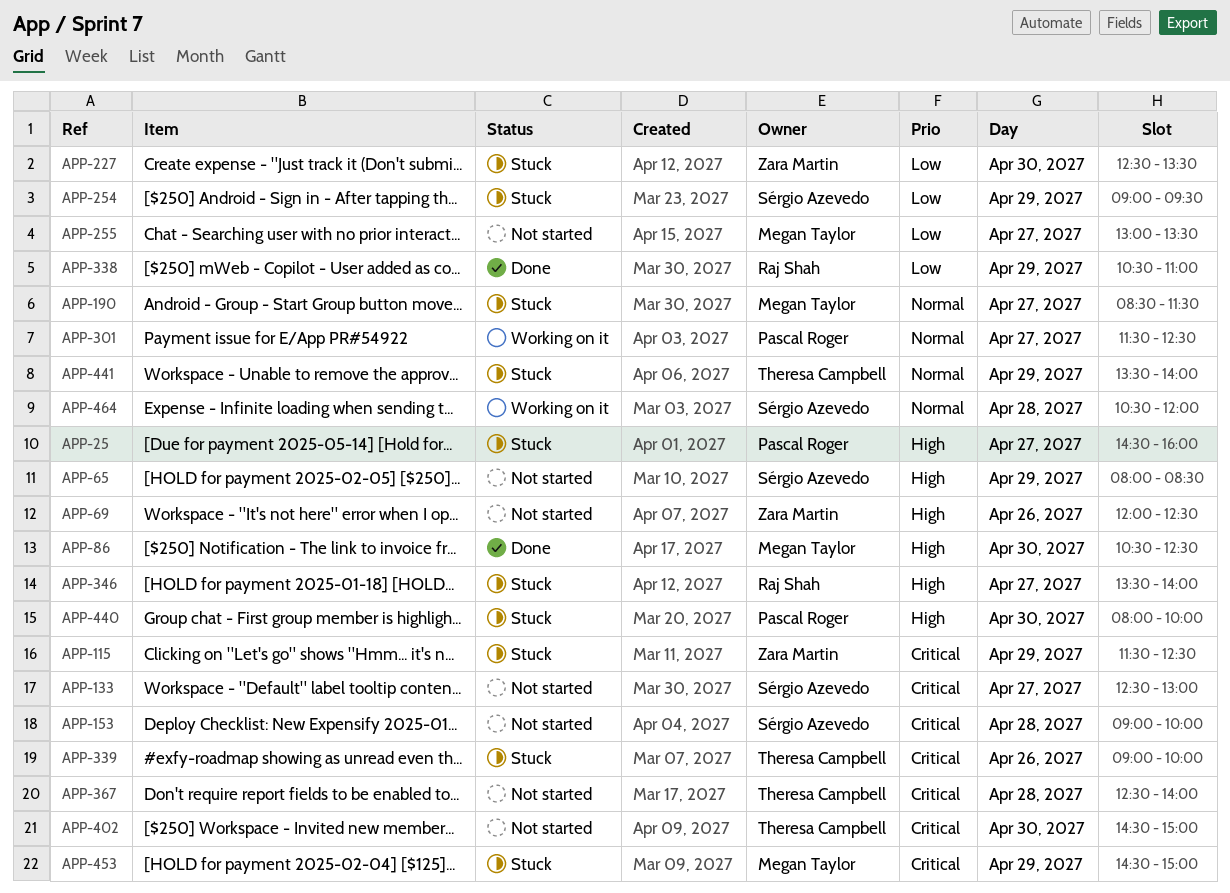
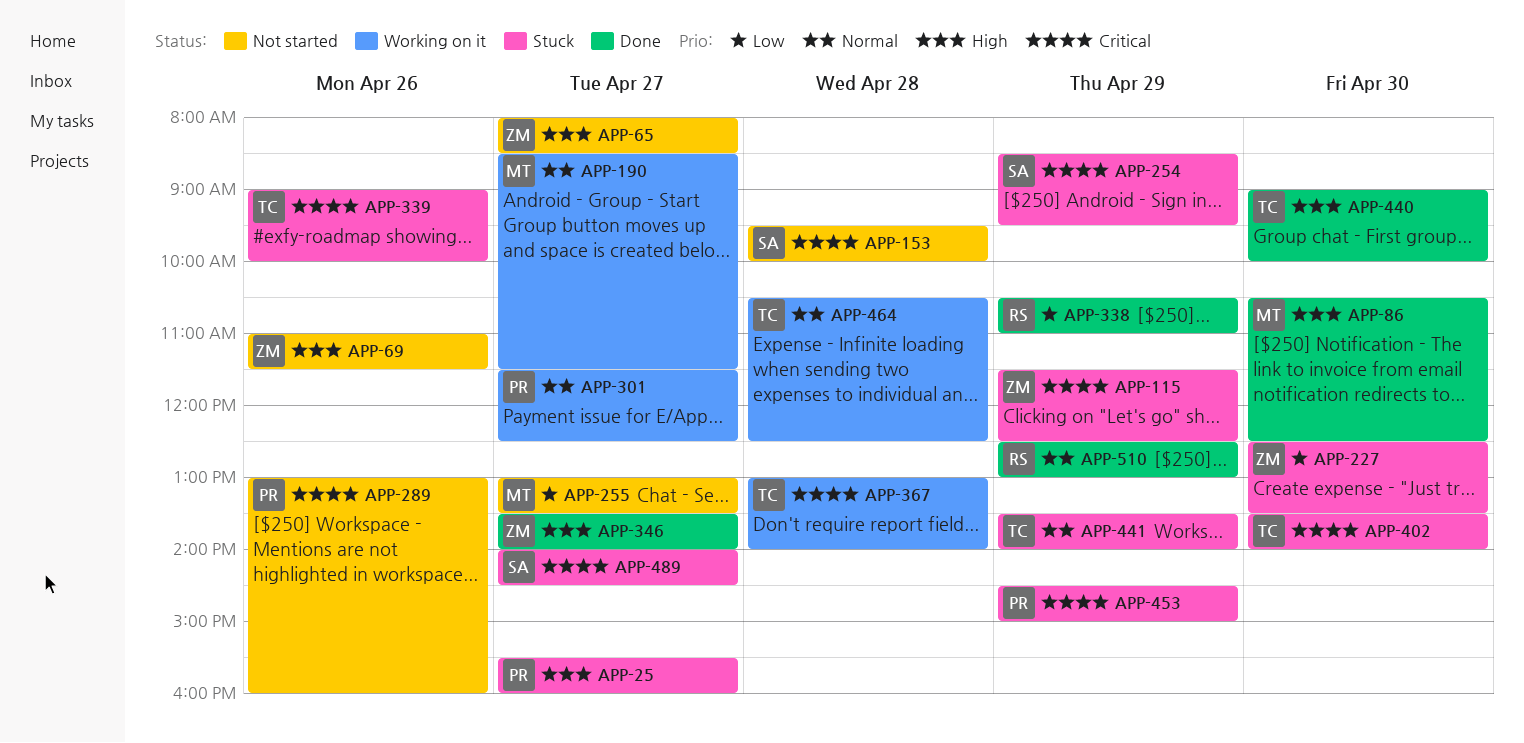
APP-25, begins: 14:30 -> 15:30
APP-65, owner: Sérgio Azevedo -> Zara Martin
APP-65, day: Apr 29 -> Apr 27
APP-69, begins: 12:00 -> 11:00
APP-69, ends: 12:30 -> 11:30
APP-133: present -> none
APP-153, begins: 09:00 -> 09:30
APP-190, status: Stuck -> Working on it
APP-254, priority: Low -> Critical
APP-254, begins: 09:00 -> 08:30
APP-289: none -> present
APP-346, status: Stuck -> Done
APP-346, owner: Raj Shah -> Zara Martin
APP-367, status: Not started -> Working on it
APP-367, begins: 12:30 -> 13:00
APP-402, status: Not started -> Stuck
APP-402, begins: 14:30 -> 13:30
APP-402, ends: 15:00 -> 14:00
APP-440, status: Stuck -> Done
APP-440, owner: Pascal Roger -> Theresa Campbell
APP-440, begins: 08:00 -> 09:00
APP-453, owner: Megan Taylor -> Pascal Roger
APP-464, owner: Sérgio Azevedo -> Theresa Campbell
APP-464, ends: 12:00 -> 12:30
APP-489: none -> present
APP-510: none -> present

